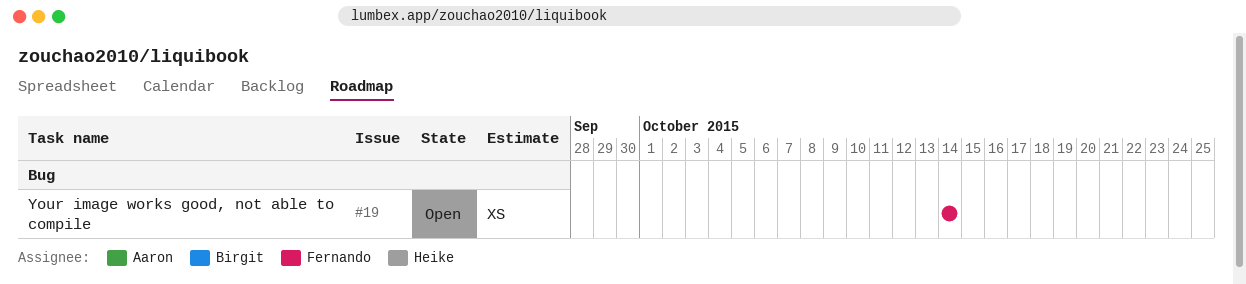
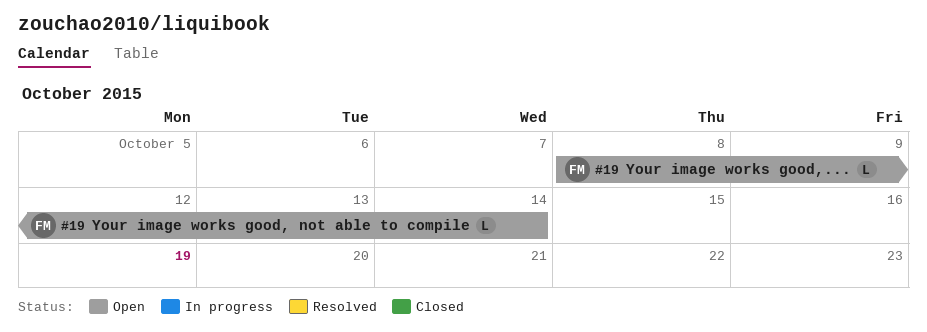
#19, estimate: XS -> L
#19, start: Oct 14 -> Oct 8

